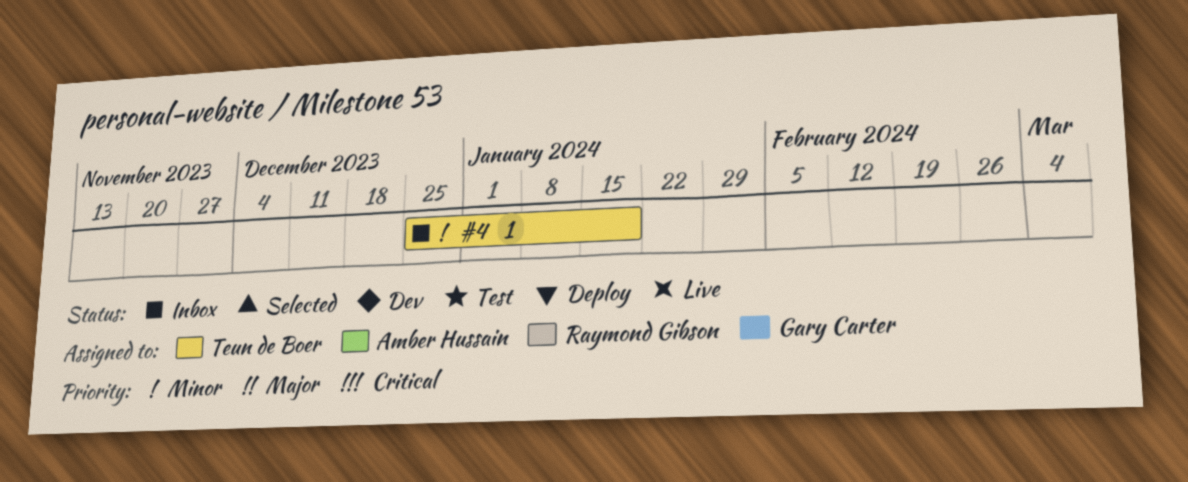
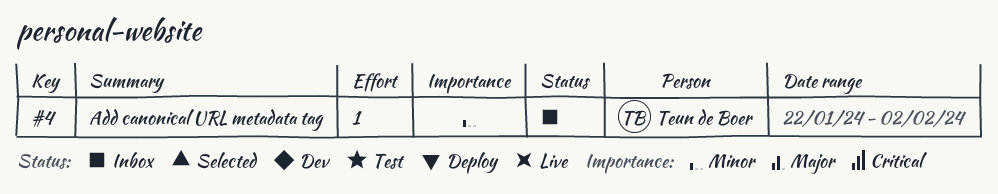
#4, start: Dec 25 -> Jan 22
#4, due: Jan 19 -> Feb 2

